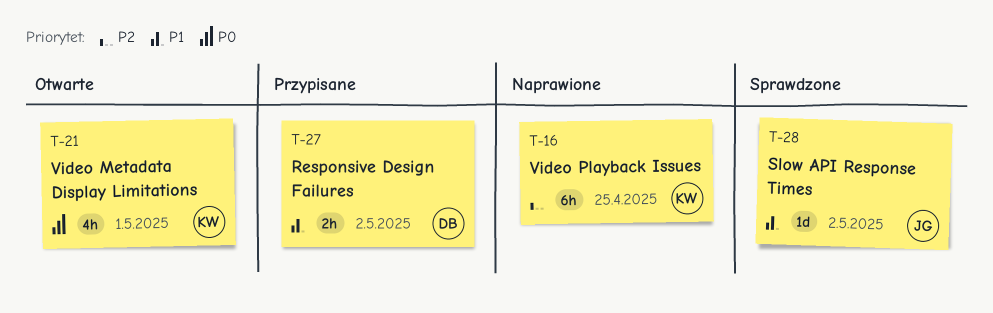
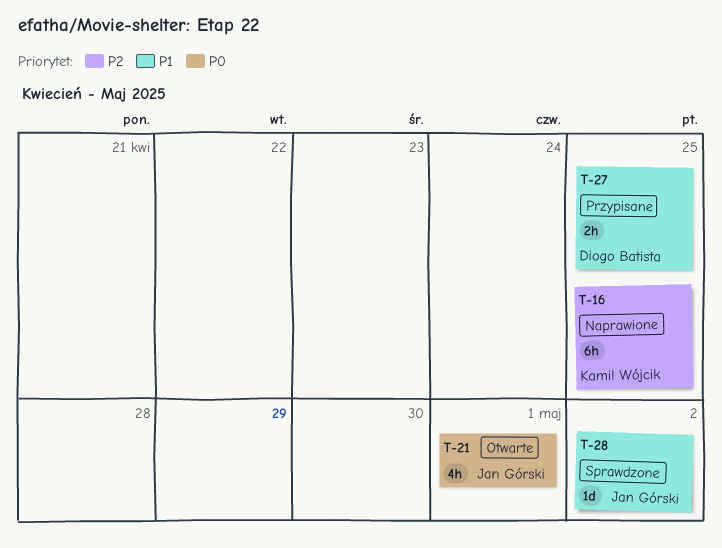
T-21, owner: Kamil Wójcik -> Jan Górski
T-27, due: May 2 -> Apr 25

